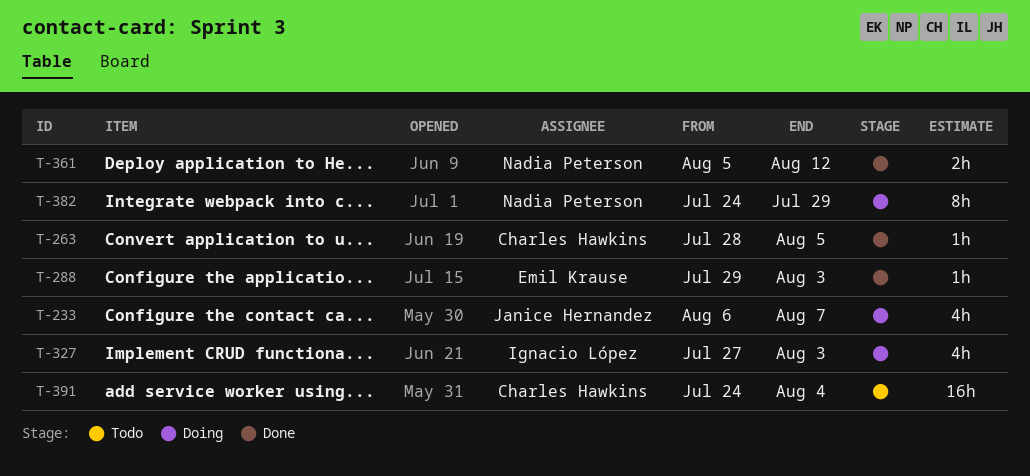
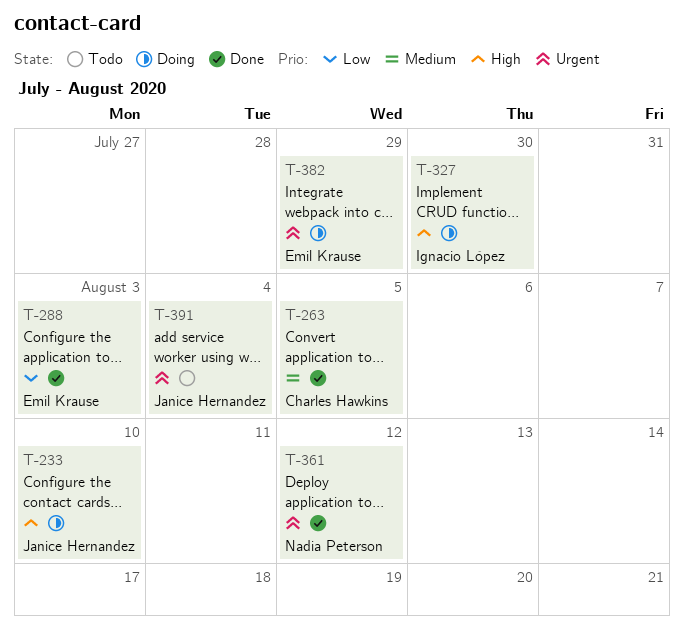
T-233, due: Aug 7 -> Aug 10
T-327, due: Aug 3 -> Jul 30
T-382, owner: Nadia Peterson -> Emil Krause
T-391, owner: Charles Hawkins -> Janice Hernandez

